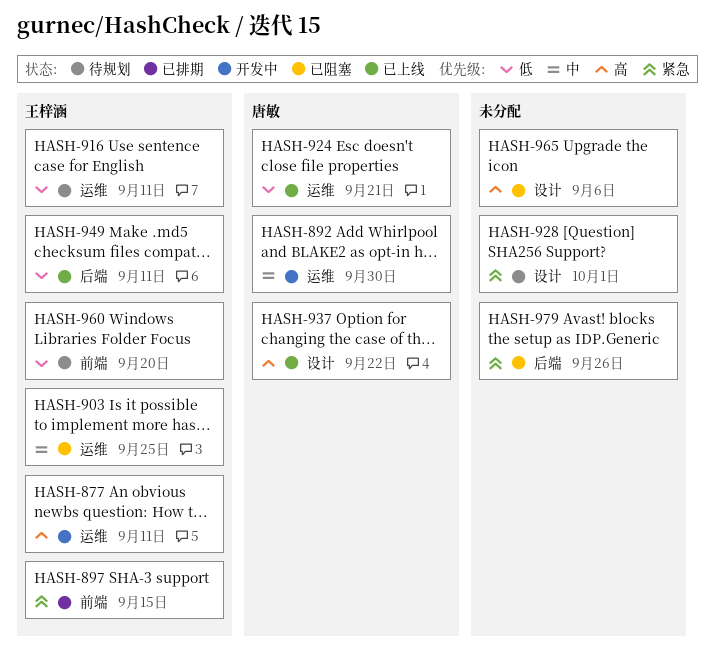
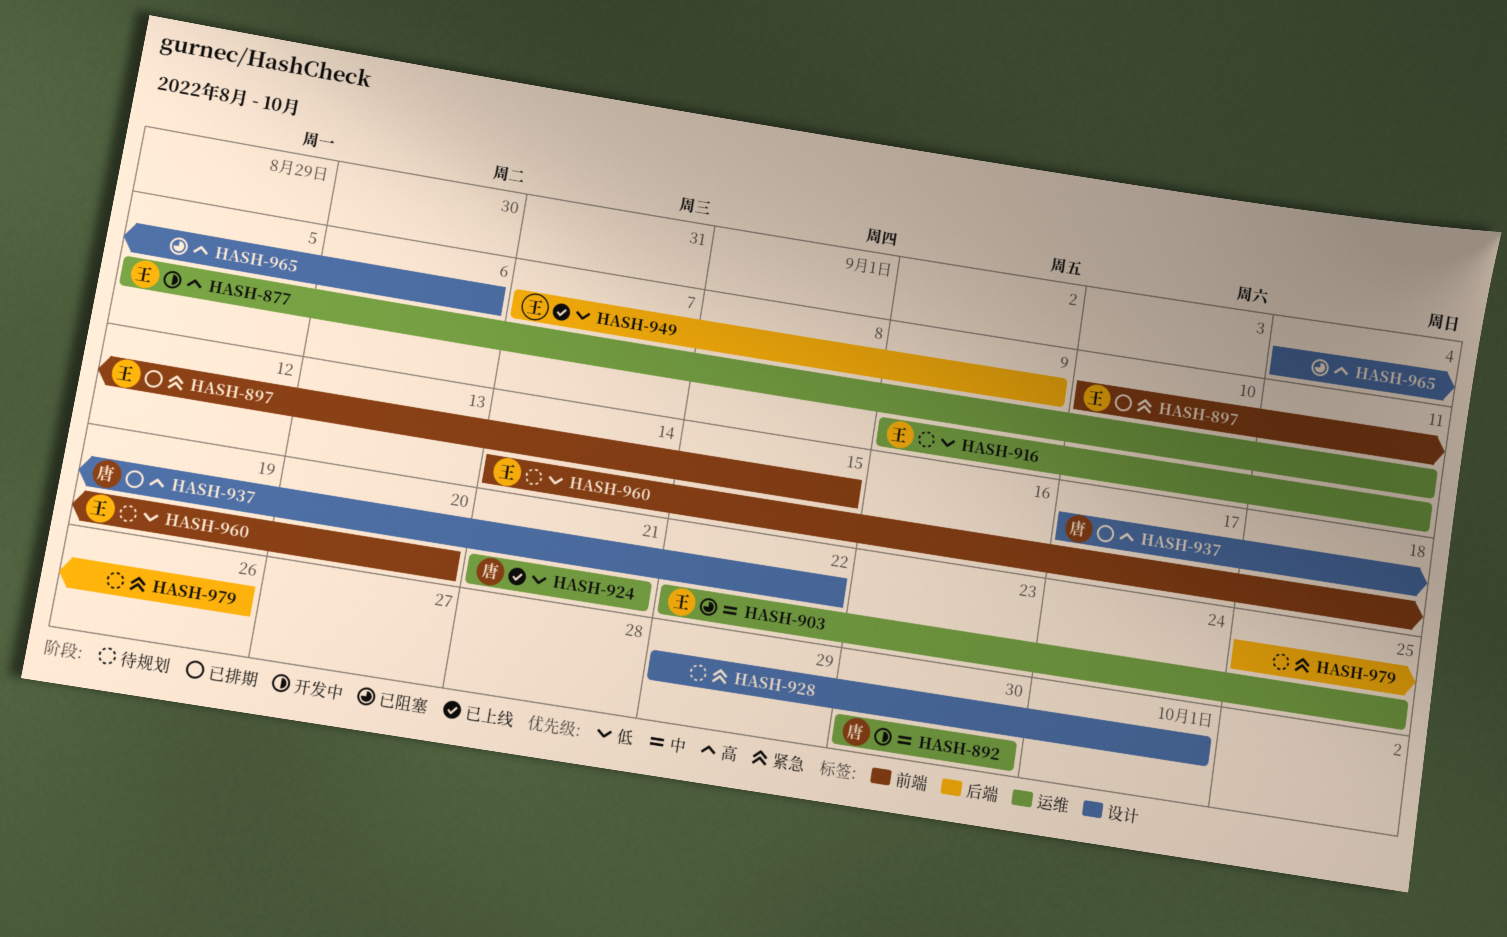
HASH-937, status: 已上线 -> 已排期
HASH-949, due: Sep 11 -> Sep 9
HASH-979, status: 已阻塞 -> 待规划

